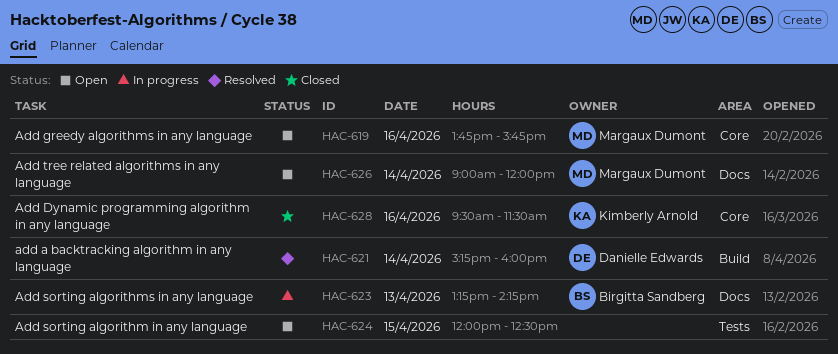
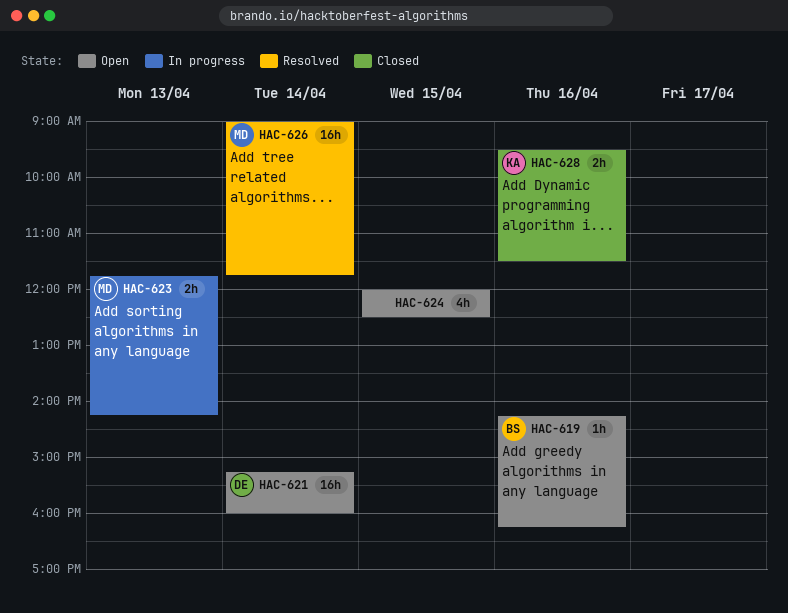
HAC-619, owner: Margaux Dumont -> Birgitta Sandberg
HAC-619, begins: 13:45 -> 14:15
HAC-619, ends: 15:45 -> 16:15
HAC-621, status: Resolved -> Open
HAC-623, owner: Birgitta Sandberg -> Margaux Dumont
HAC-623, begins: 13:15 -> 11:45
HAC-626, status: Open -> Resolved
HAC-626, ends: 12:00 -> 11:45

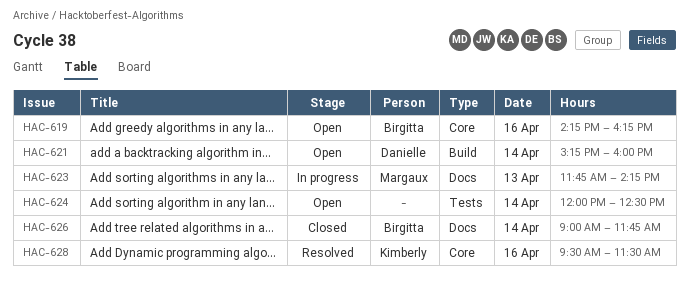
HAC-624, day: Apr 15 -> Apr 14
HAC-626, status: Resolved -> Closed
HAC-626, owner: Margaux -> Birgitta
HAC-628, status: Closed -> Resolved

